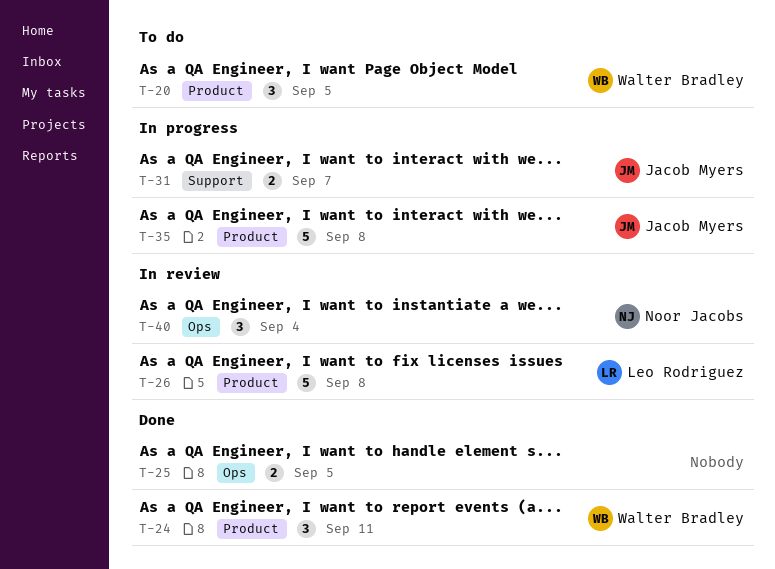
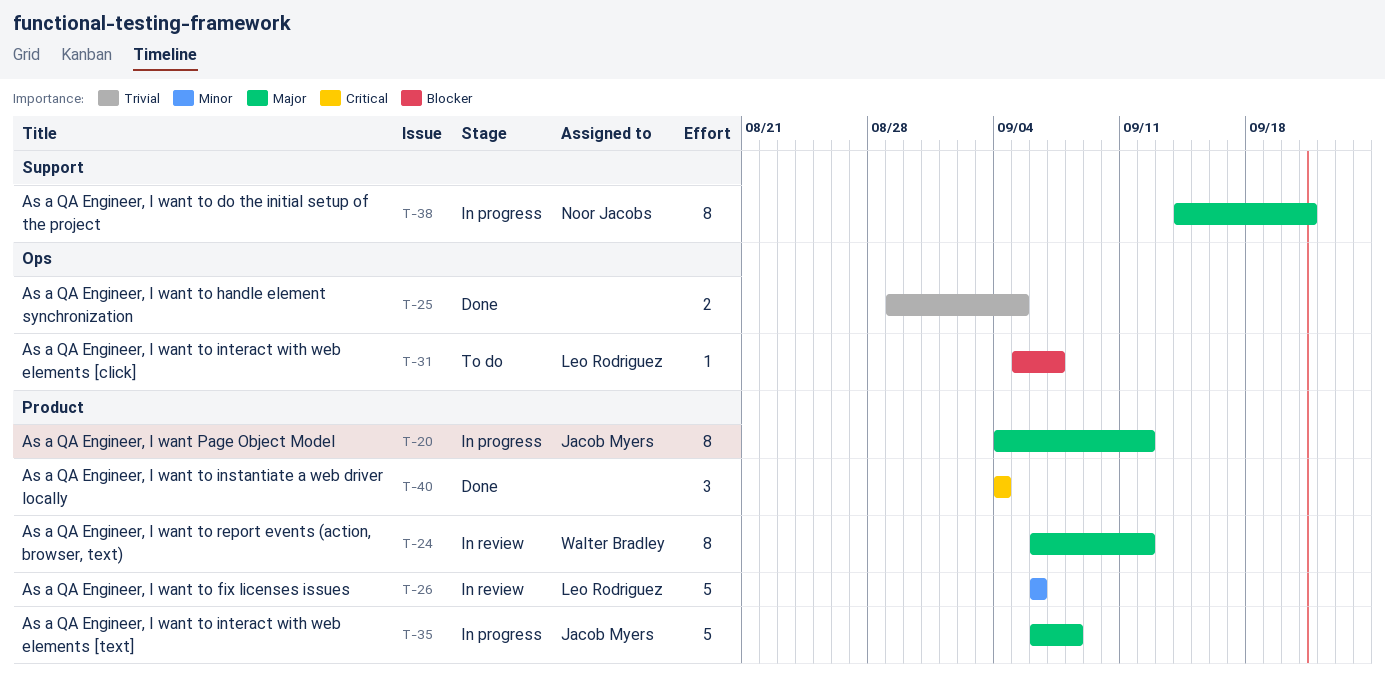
T-20, status: To do -> In progress
T-20, owner: Walter Bradley -> Jacob Myers
T-20, estimate: 3 -> 8
T-20, due: Sep 5 -> Sep 12
T-24, status: Done -> In review
T-24, estimate: 3 -> 8
T-24, due: Sep 11 -> Sep 12
T-26, due: Sep 8 -> Sep 6
T-31, status: In progress -> To do
T-31, owner: Jacob Myers -> Leo Rodriguez
T-31, label: Support -> Ops
T-31, estimate: 2 -> 1
T-38: none -> present
T-40, status: In review -> Done
T-40, owner: Noor Jacobs -> none
T-40, label: Ops -> Product

